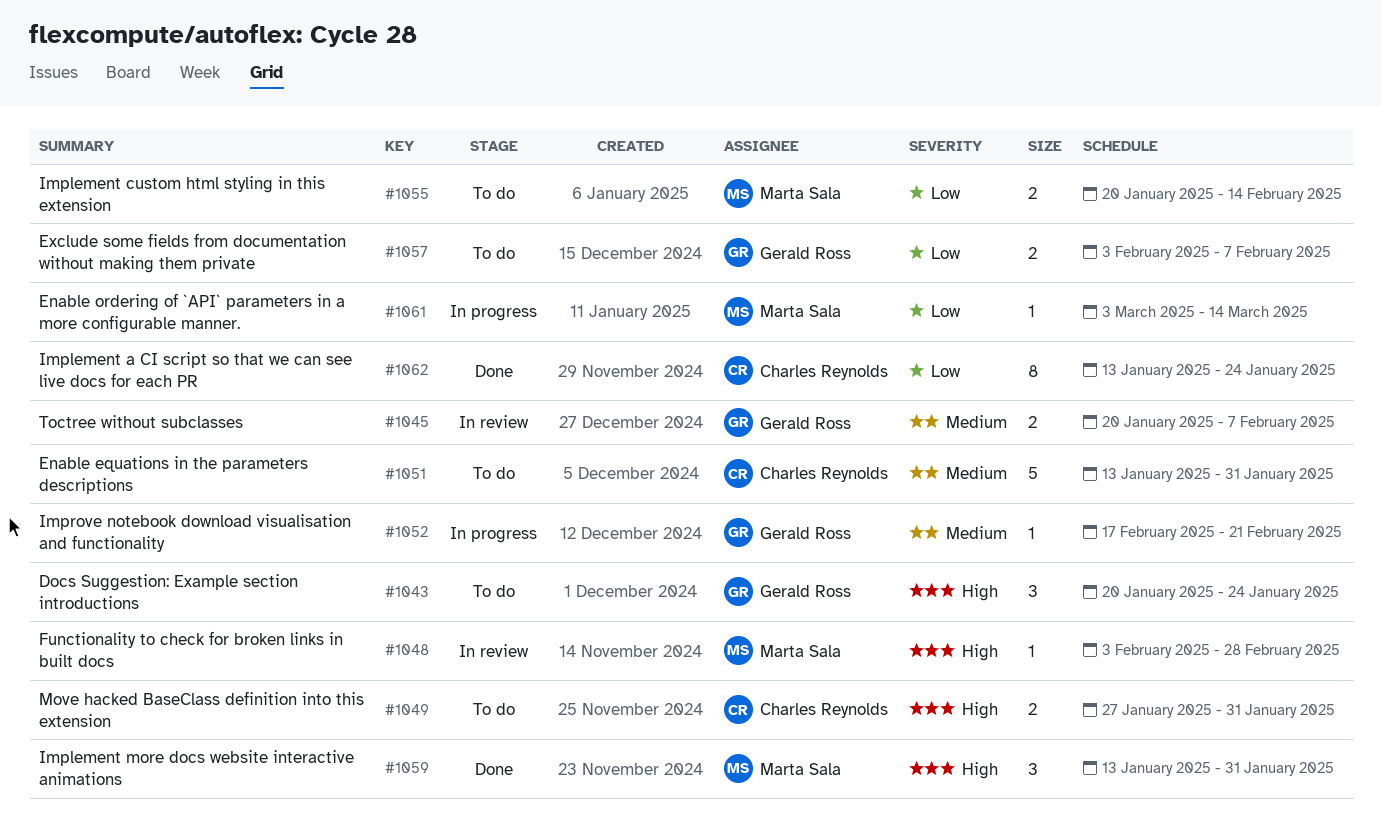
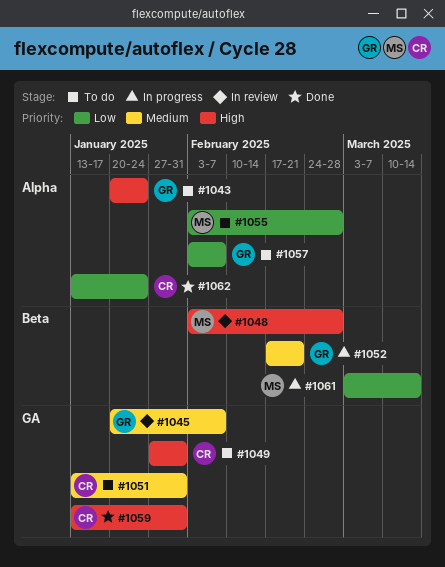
#1055, start: Jan 20 -> Feb 3
#1055, due: Feb 14 -> Feb 28
#1059, owner: Marta Sala -> Charles Reynolds

